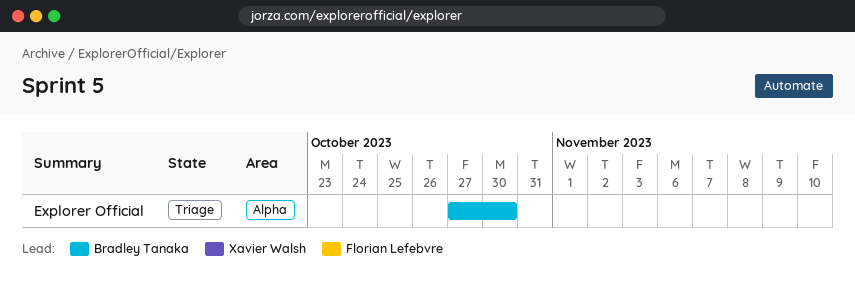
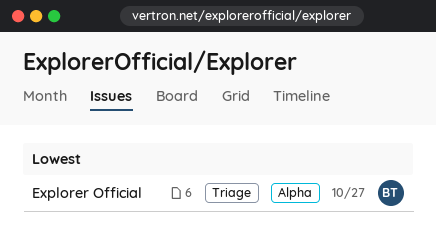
Explorer Official, due: Oct 30 -> Oct 27

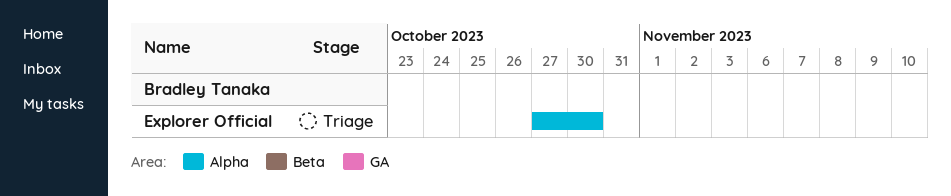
Explorer Official, due: Oct 27 -> Oct 30

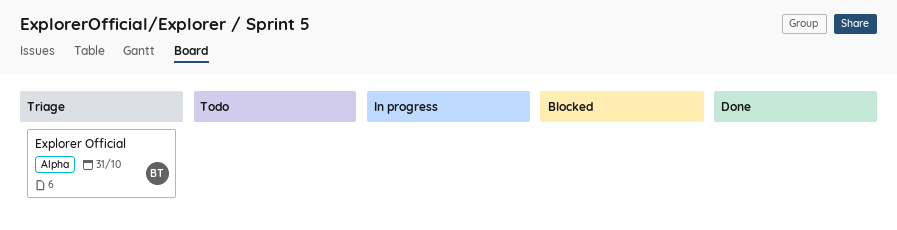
Explorer Official, due: Oct 30 -> Oct 31

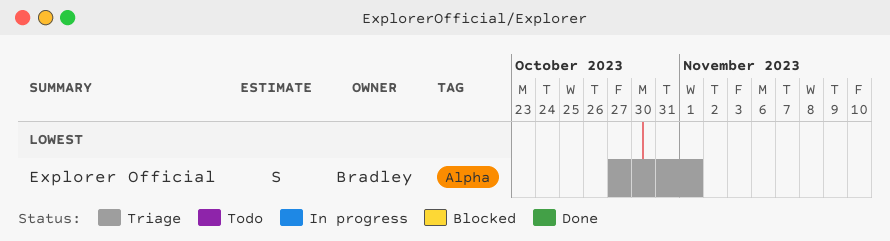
Explorer Official, due: Oct 31 -> Nov 1

